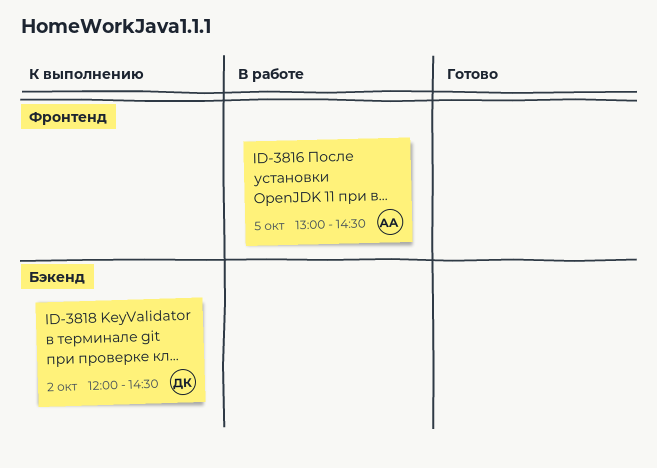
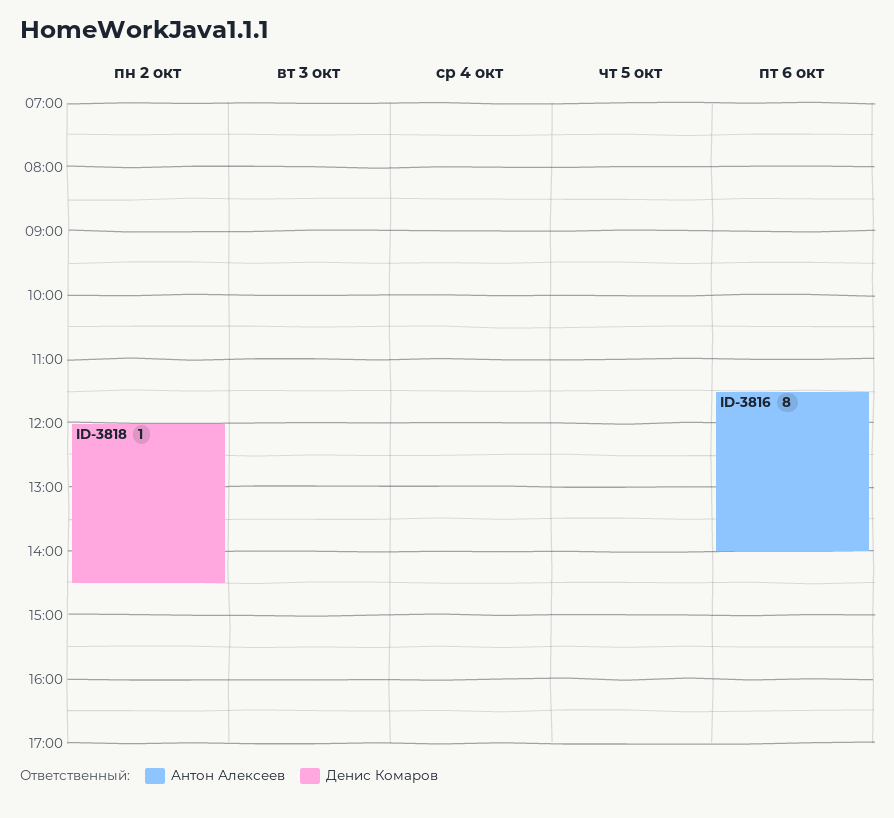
ID-3816, day: Oct 5 -> Oct 6
ID-3816, begins: 13:00 -> 11:30
ID-3816, ends: 14:30 -> 14:00

